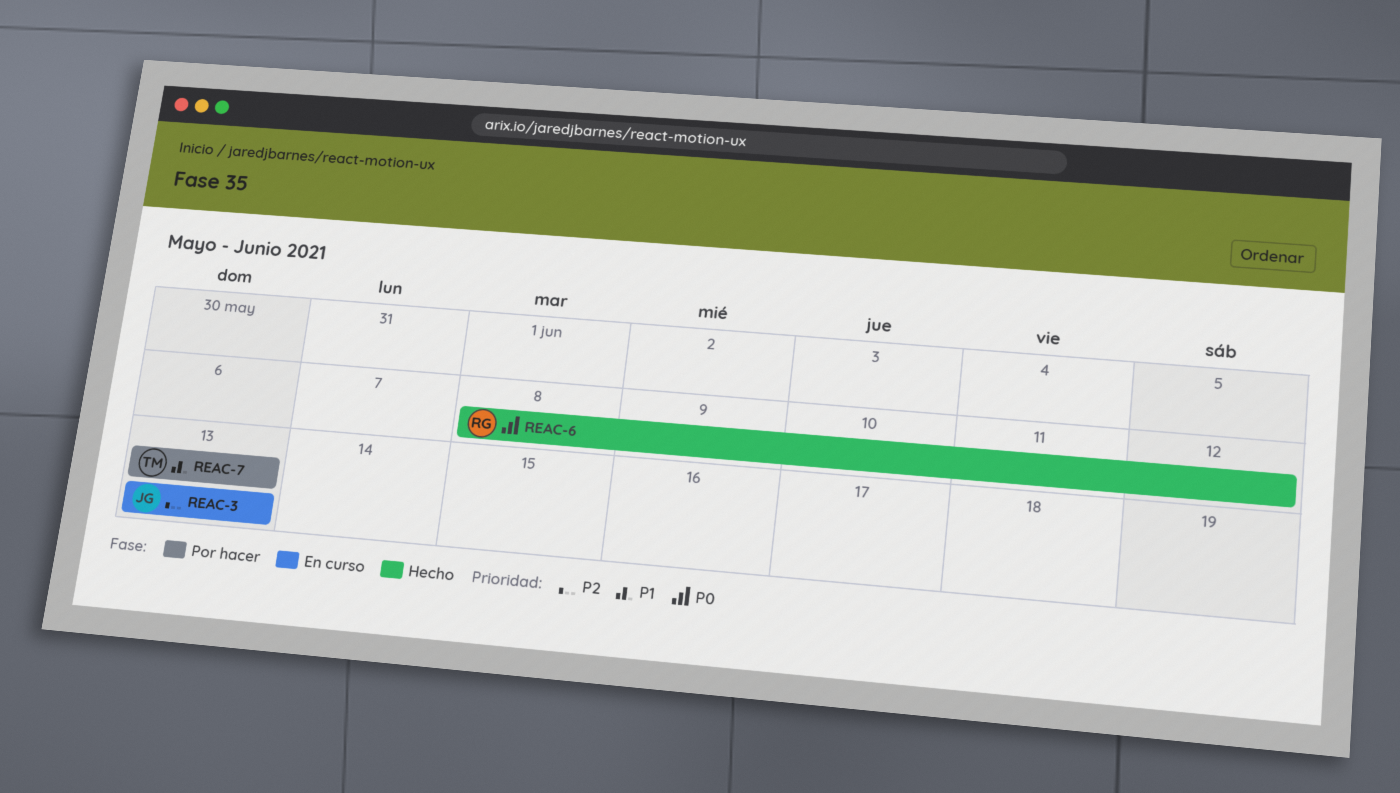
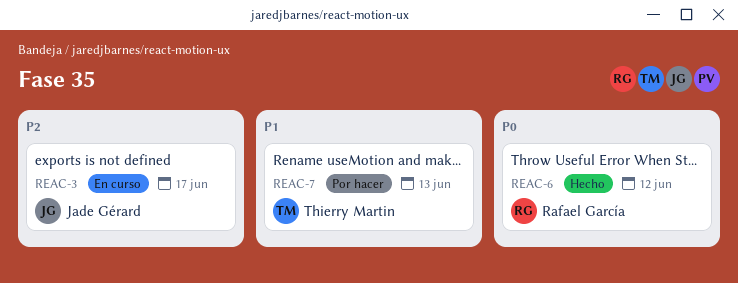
REAC-3, due: Jun 13 -> Jun 17

